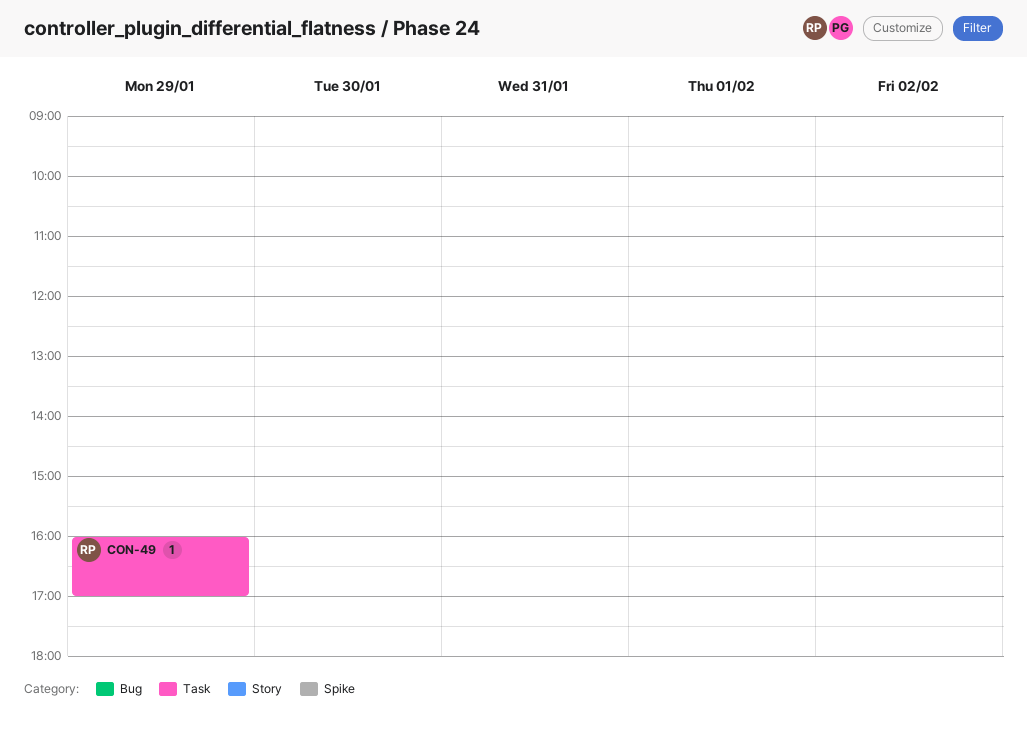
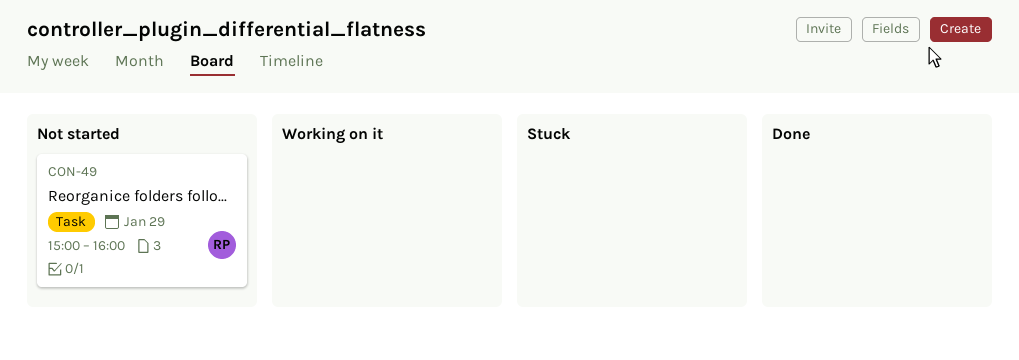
CON-49, begins: 16:00 -> 15:00
CON-49, ends: 17:00 -> 16:00

